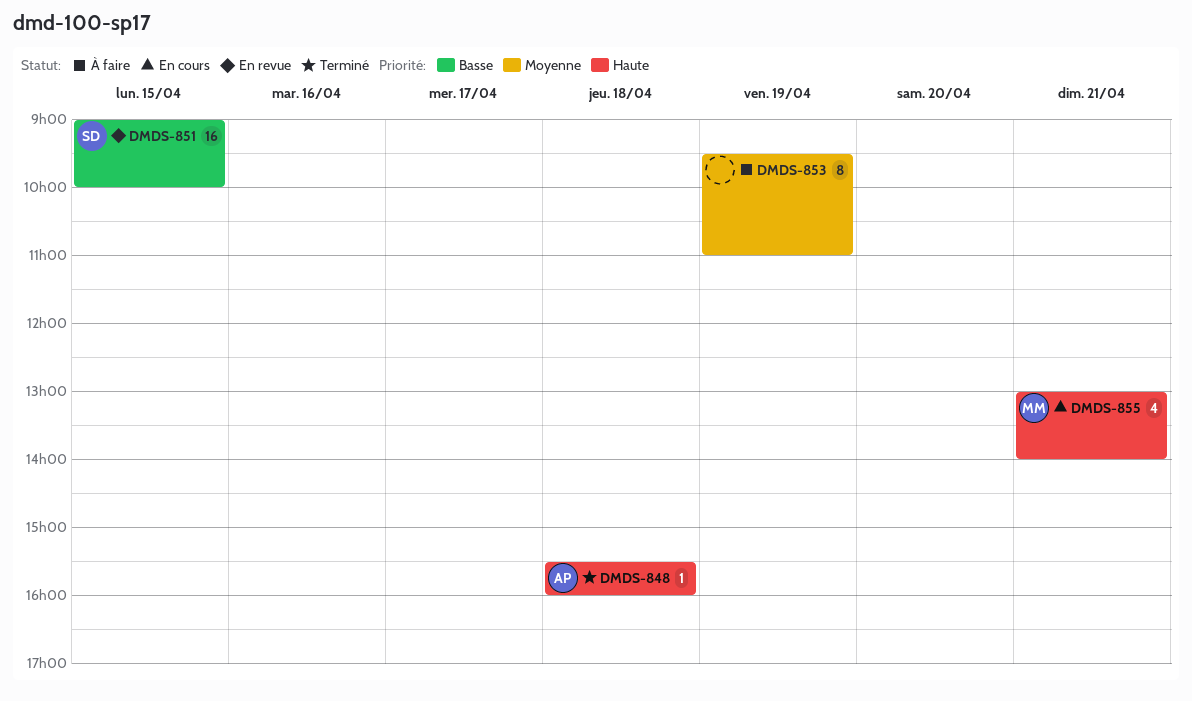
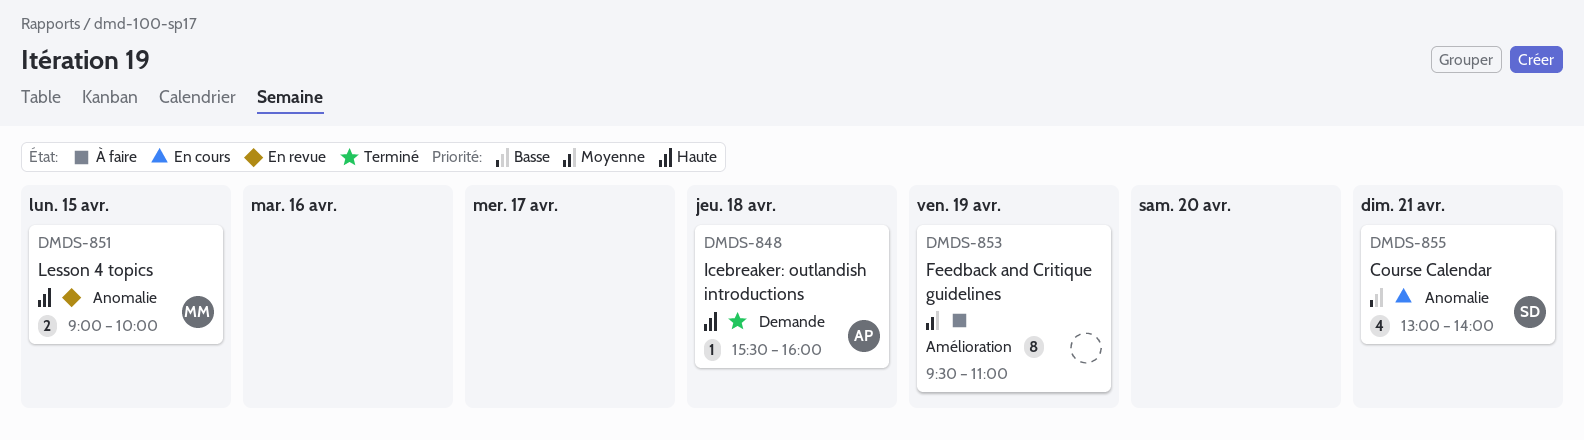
DMDS-851, owner: SD -> MM
DMDS-851, priority: Basse -> Haute
DMDS-851, estimate: 16 -> 2
DMDS-855, owner: MM -> SD
DMDS-855, priority: Haute -> Basse

